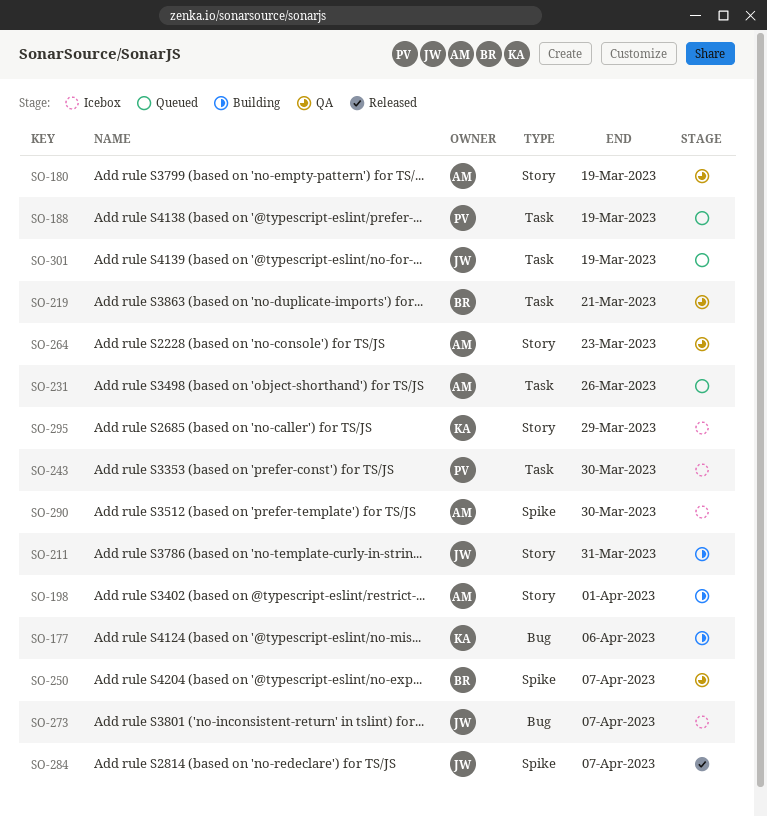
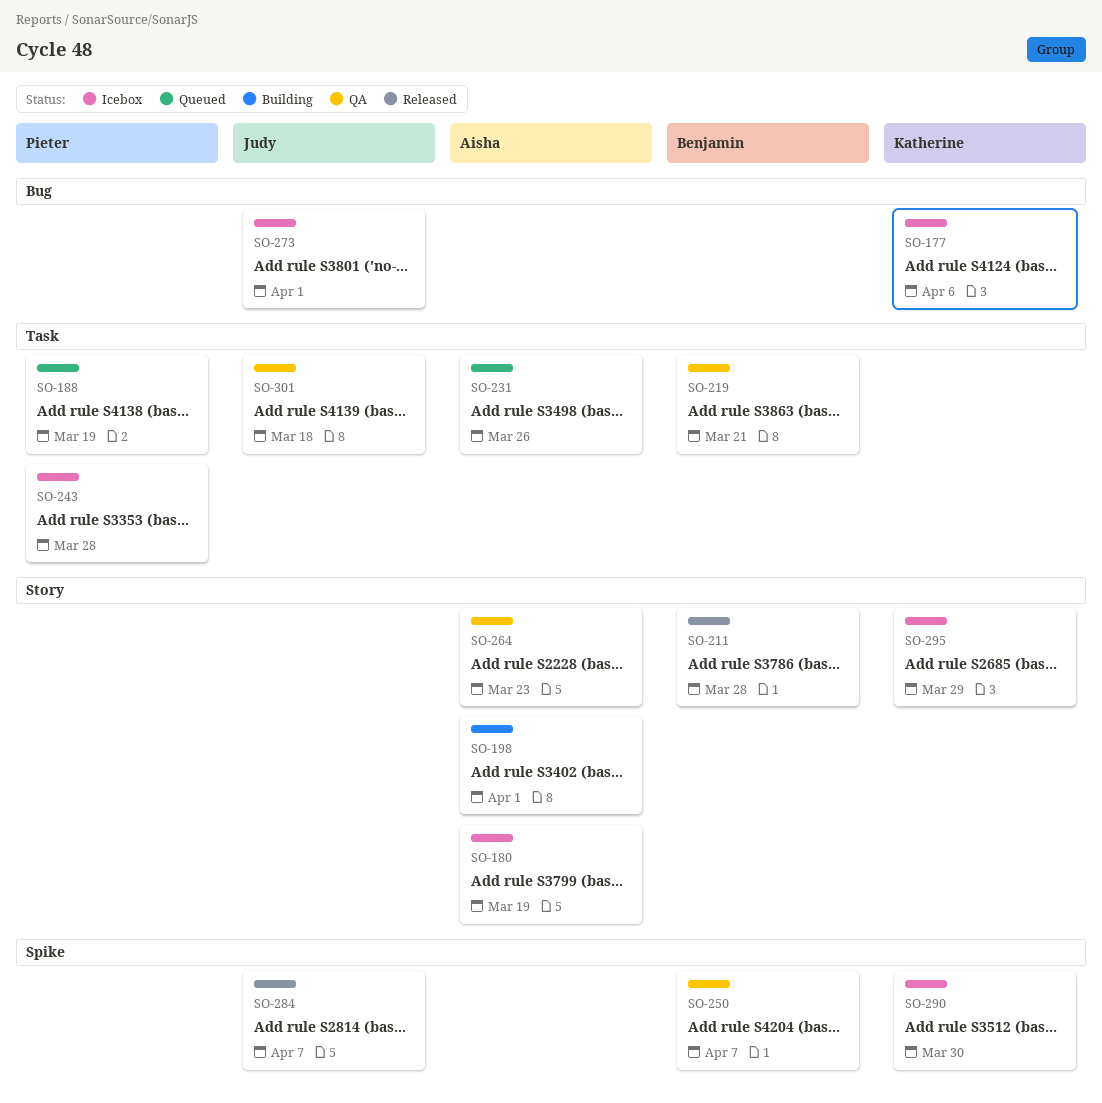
SO-177, status: Building -> Icebox
SO-180, status: QA -> Icebox
SO-211, status: Building -> Released
SO-211, owner: Judy -> Benjamin
SO-211, due: Mar 31 -> Mar 28
SO-243, due: Mar 30 -> Mar 28
SO-273, due: Apr 7 -> Apr 1
SO-290, owner: Aisha -> Katherine
SO-301, status: Queued -> QA
SO-301, due: Mar 19 -> Mar 18

